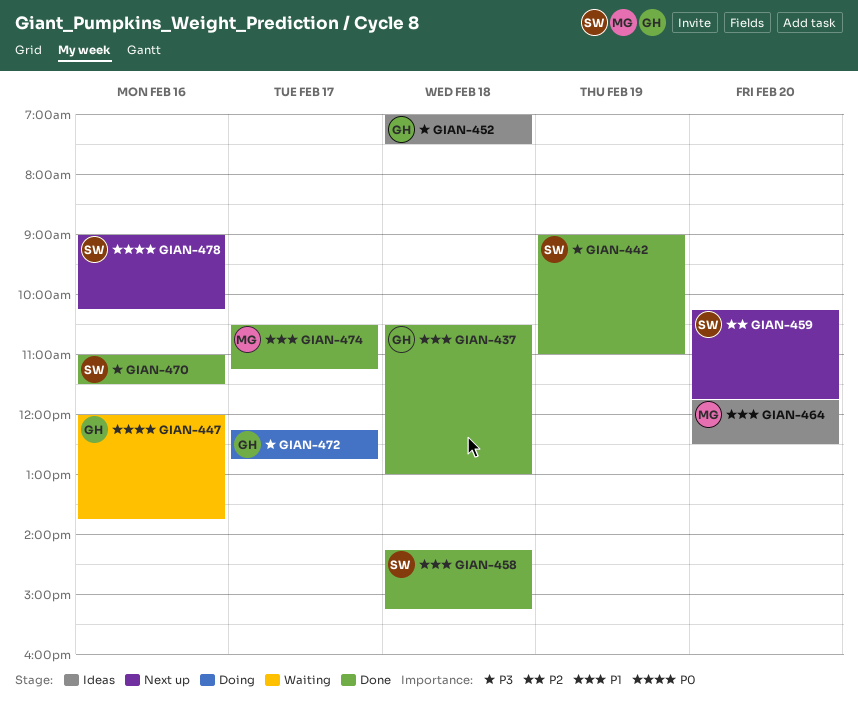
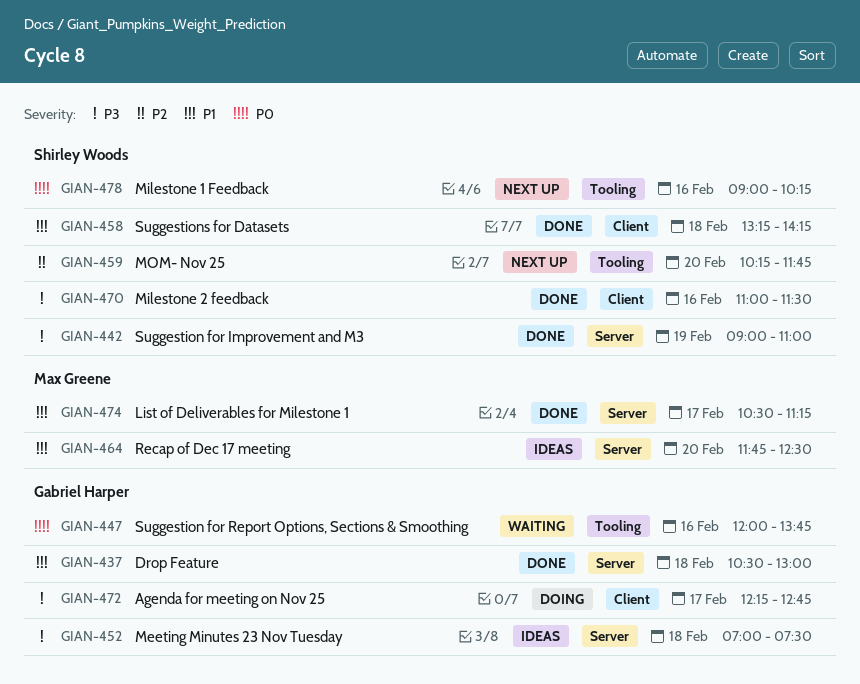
GIAN-458, begins: 14:15 -> 13:15
GIAN-458, ends: 15:15 -> 14:15

